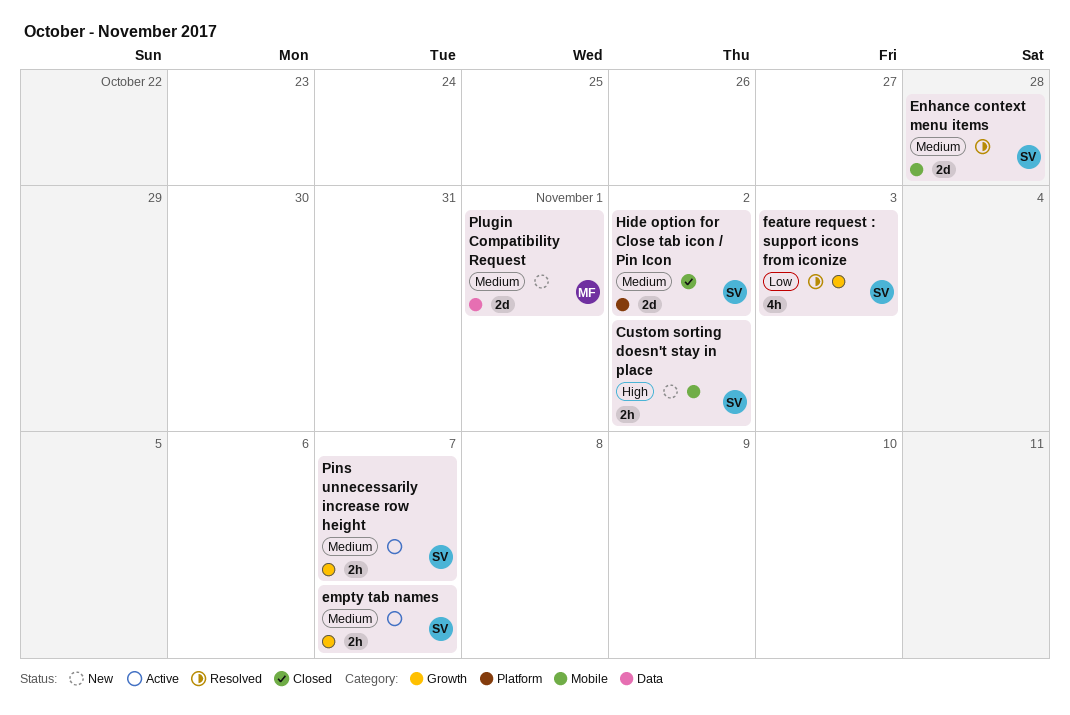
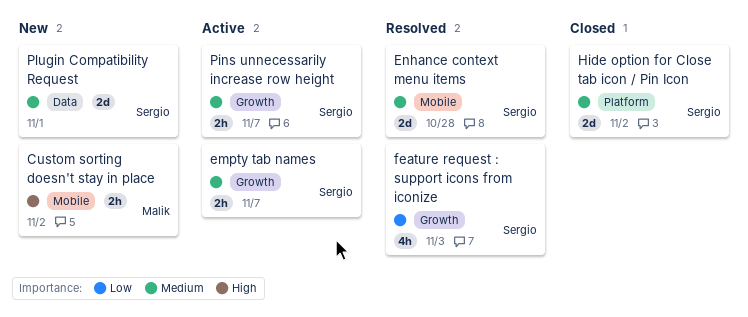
Custom sorting doesn't stay in place, owner: Sergio -> Malik
Plugin Compatibility Request, owner: Malik -> Sergio

